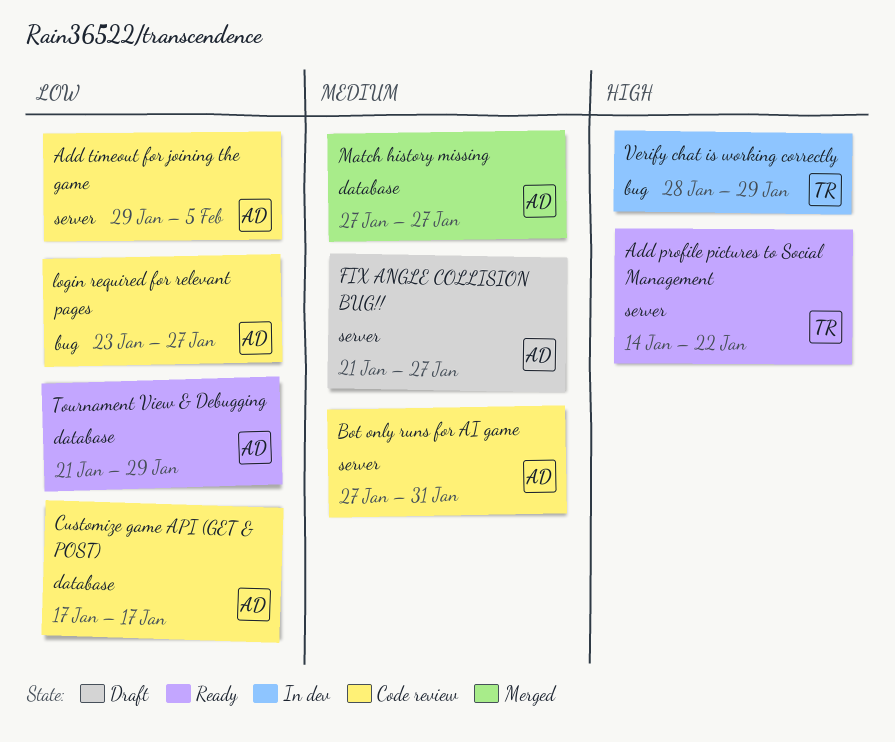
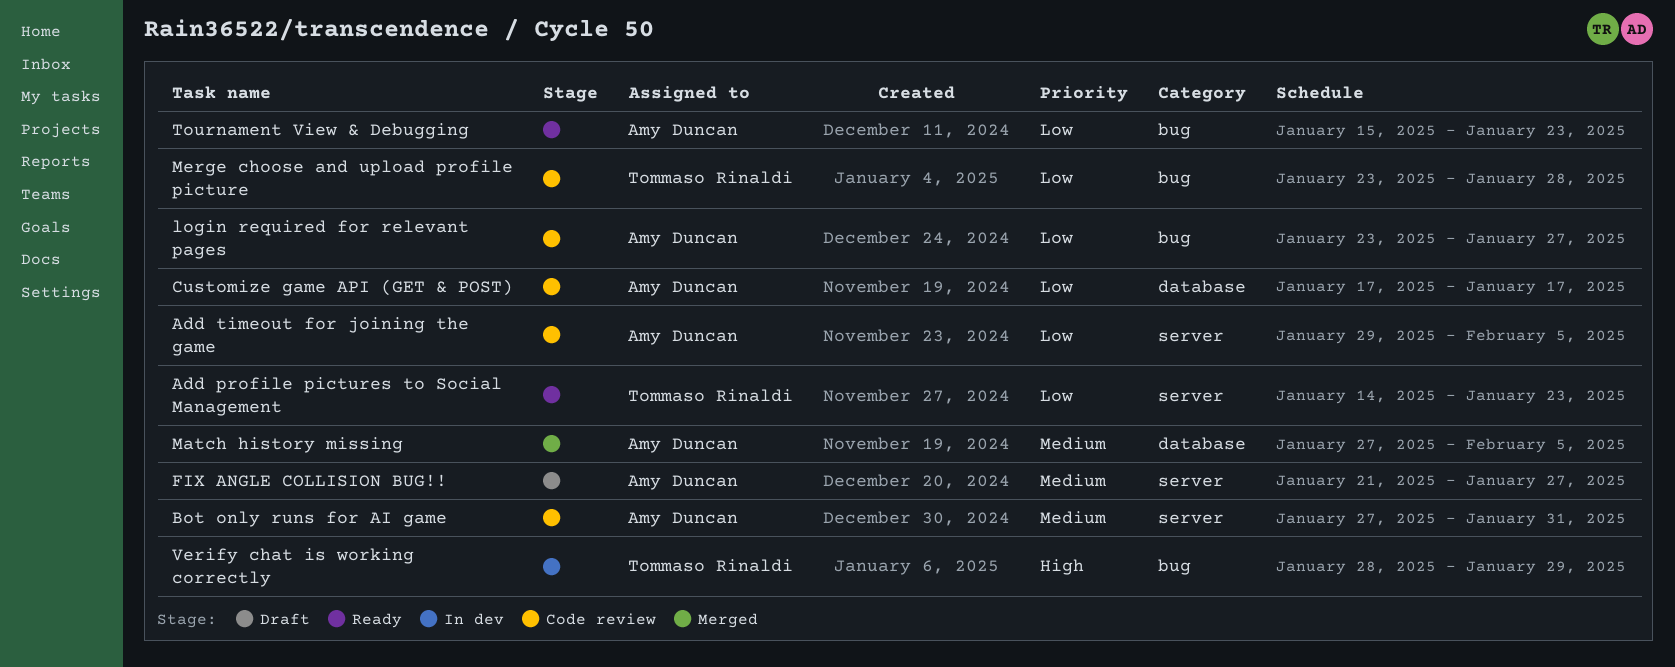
Add profile pictures to Social Management, priority: High -> Low
Add profile pictures to Social Management, due: Jan 22 -> Jan 23
Match history missing, due: Jan 27 -> Feb 5
Merge choose and upload profile picture: none -> present
Tournament View & Debugging, label: database -> bug
Tournament View & Debugging, start: Jan 21 -> Jan 15
Tournament View & Debugging, due: Jan 29 -> Jan 23

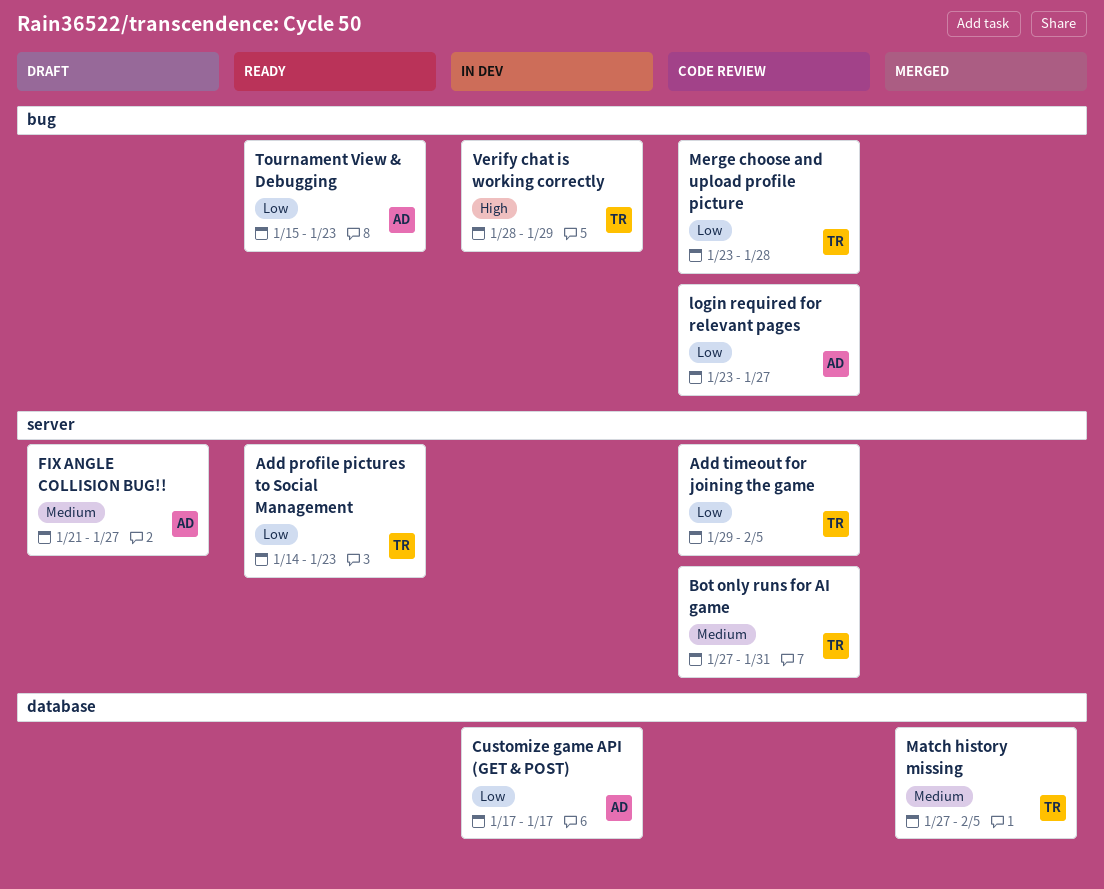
Add timeout for joining the game, owner: Amy Duncan -> Tommaso Rinaldi
Bot only runs for AI game, owner: Amy Duncan -> Tommaso Rinaldi
Customize game API (GET & POST), status: Code review -> In dev
Match history missing, owner: Amy Duncan -> Tommaso Rinaldi

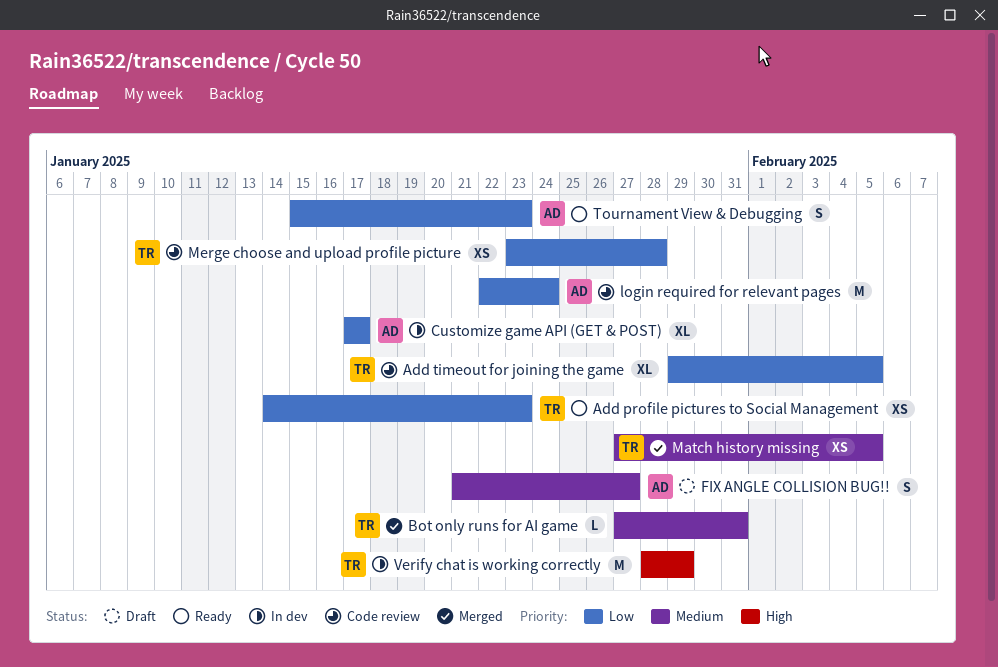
Bot only runs for AI game, status: Code review -> Merged
login required for relevant pages, start: Jan 23 -> Jan 22
login required for relevant pages, due: Jan 27 -> Jan 24

